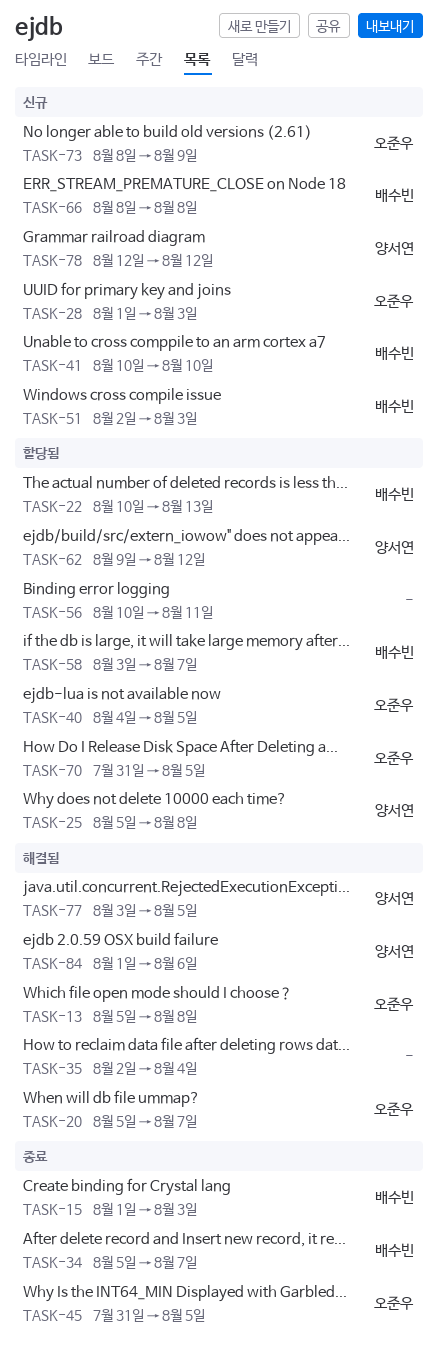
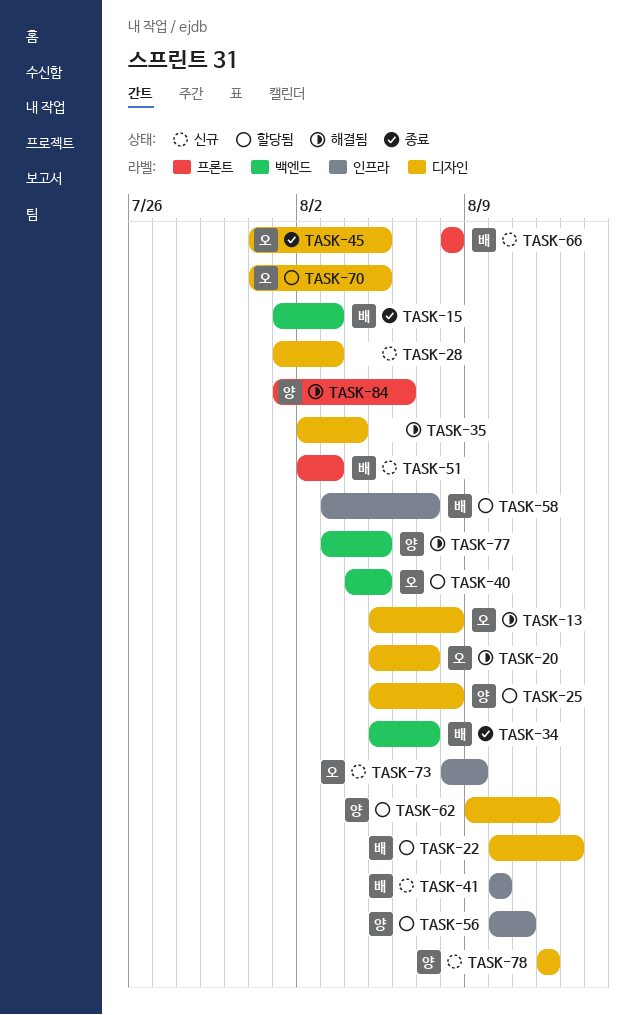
TASK-28, owner: 오준우 -> none
TASK-56, owner: none -> 양서연

